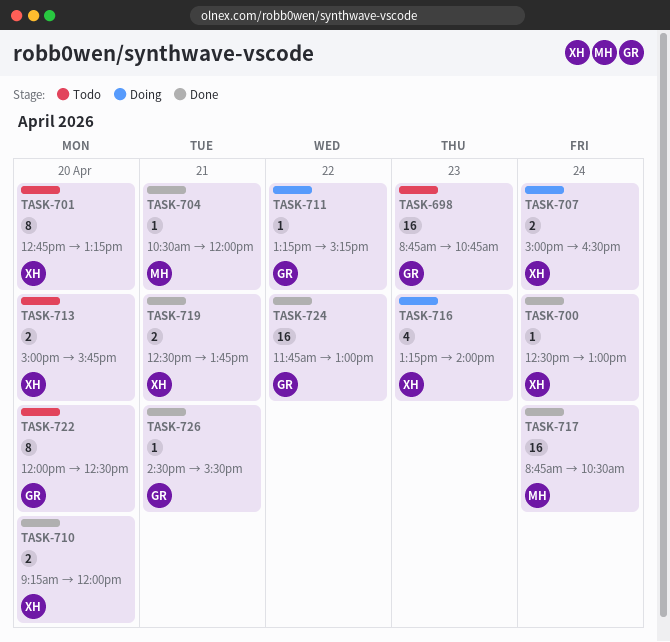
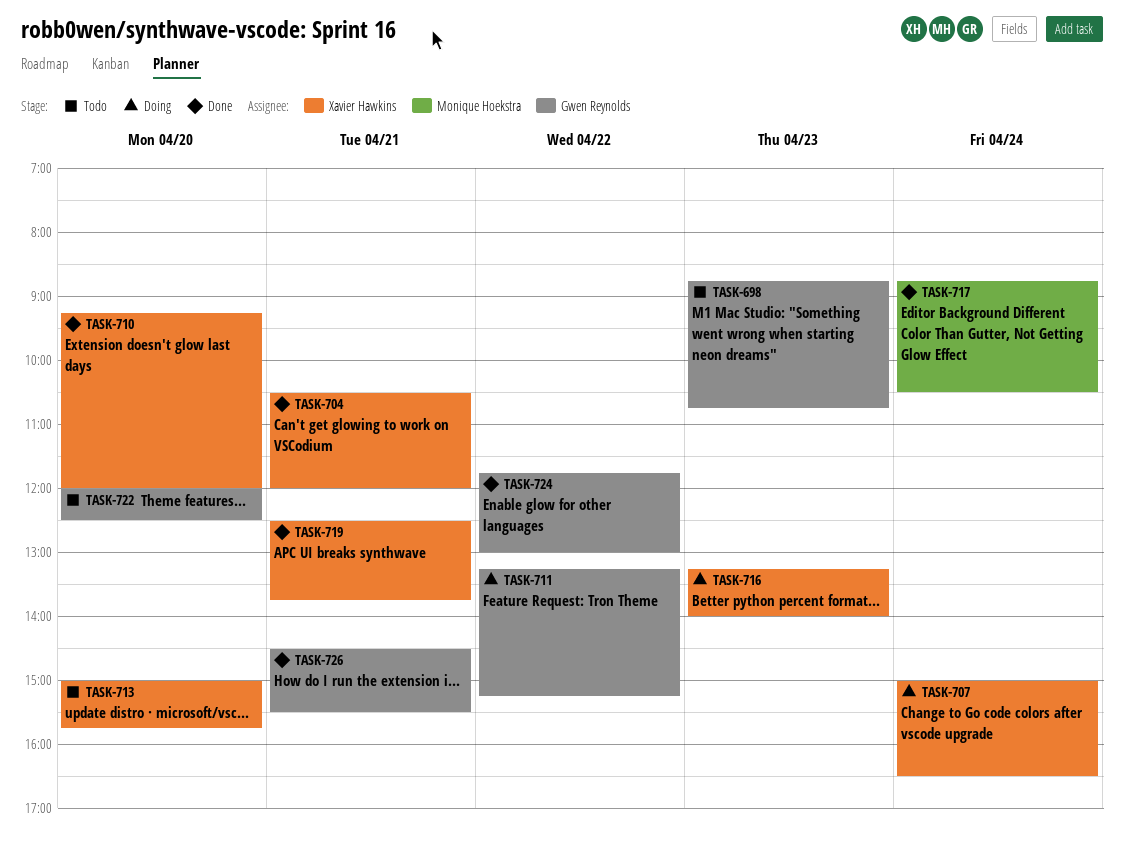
TASK-700: present -> none
TASK-701: present -> none
TASK-704, owner: Monique Hoekstra -> Xavier Hawkins

